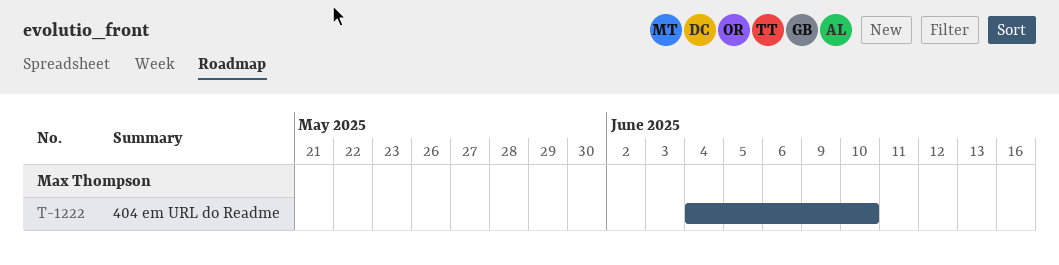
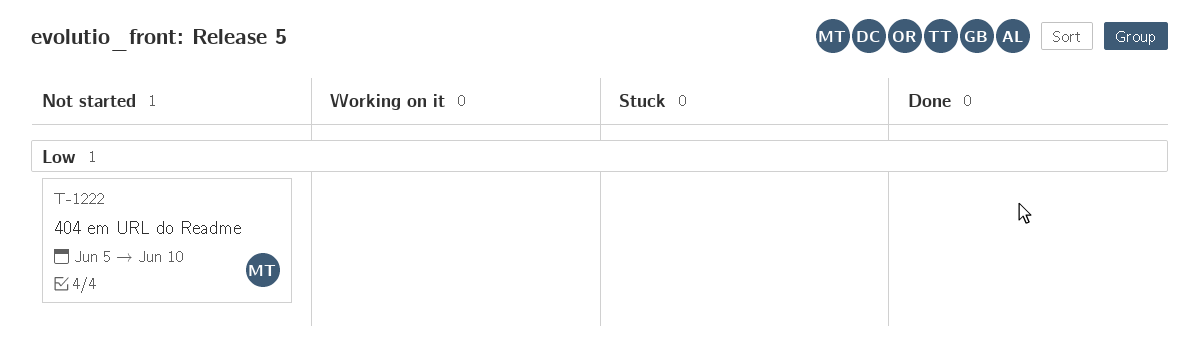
T-1222, start: Jun 4 -> Jun 5

